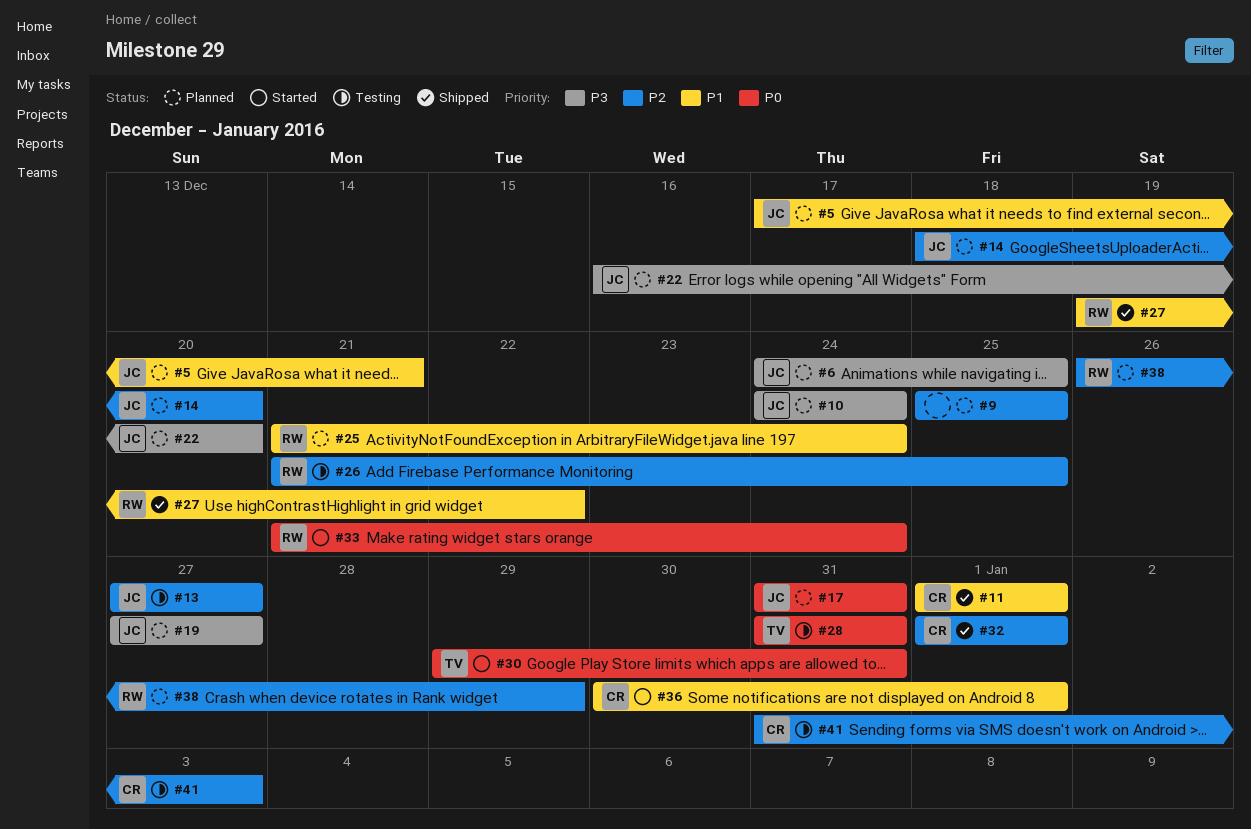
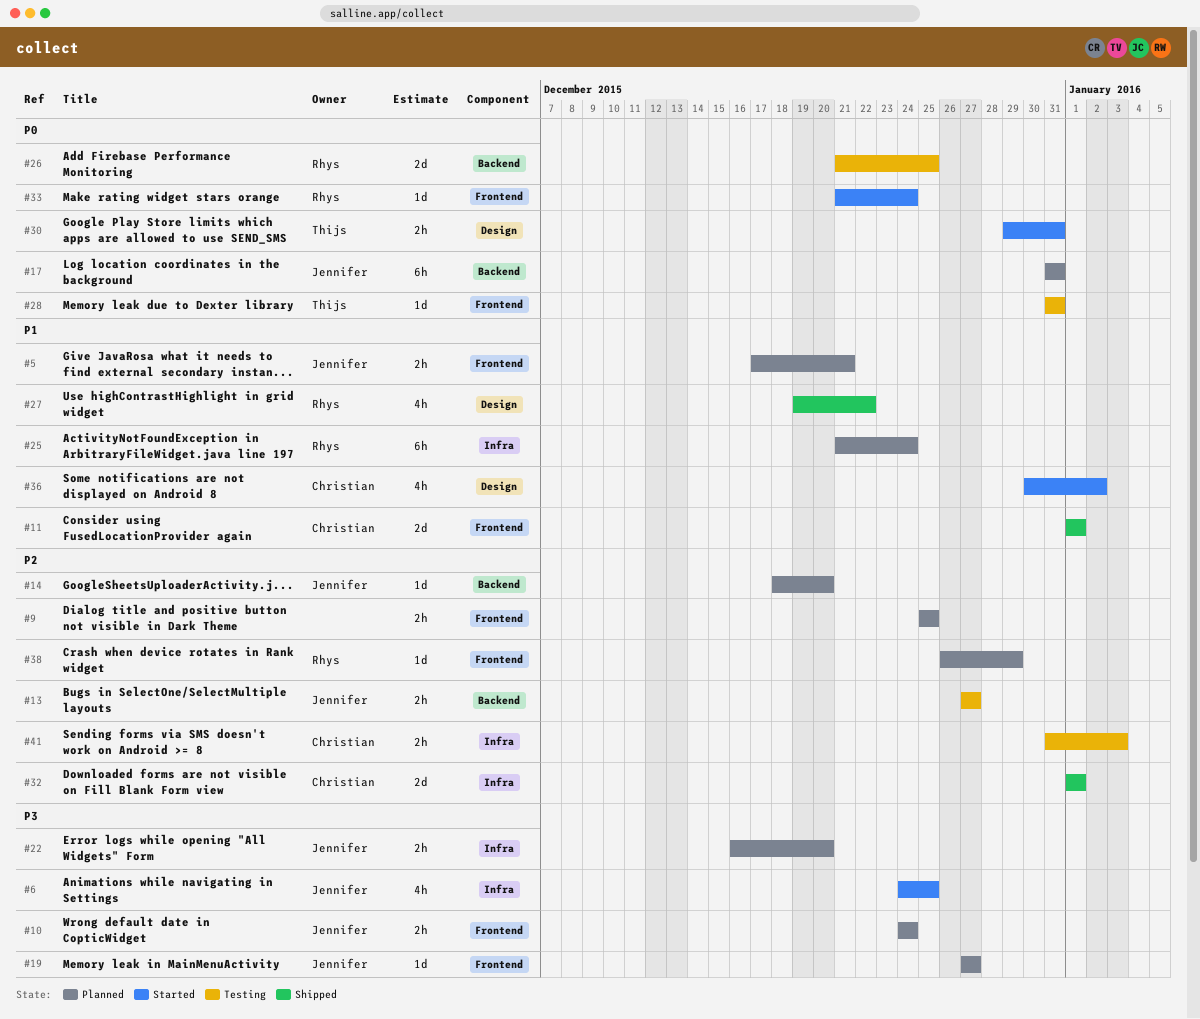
#6, status: Planned -> Started
#26, priority: P2 -> P0
#36, due: Jan 1 -> Jan 2

